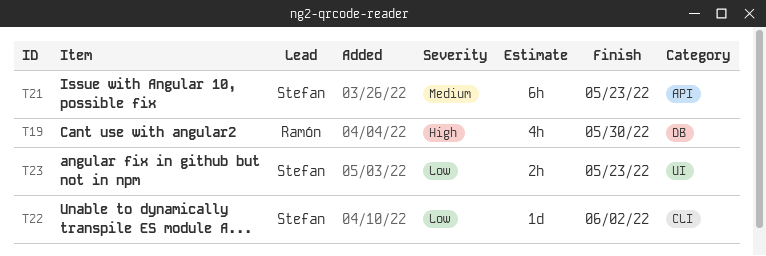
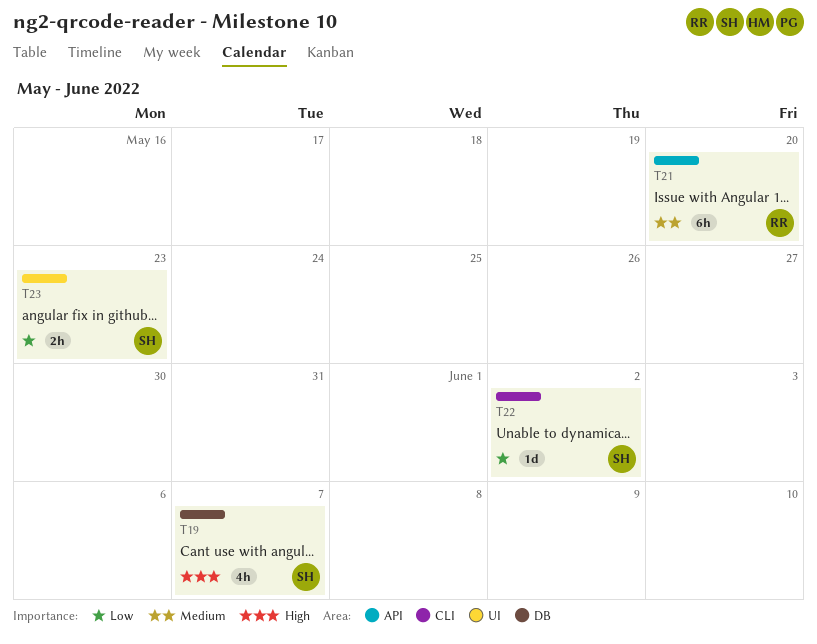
T19, owner: Ramón -> Stefan
T19, due: May 30 -> Jun 7
T21, owner: Stefan -> Ramón
T21, due: May 23 -> May 20

